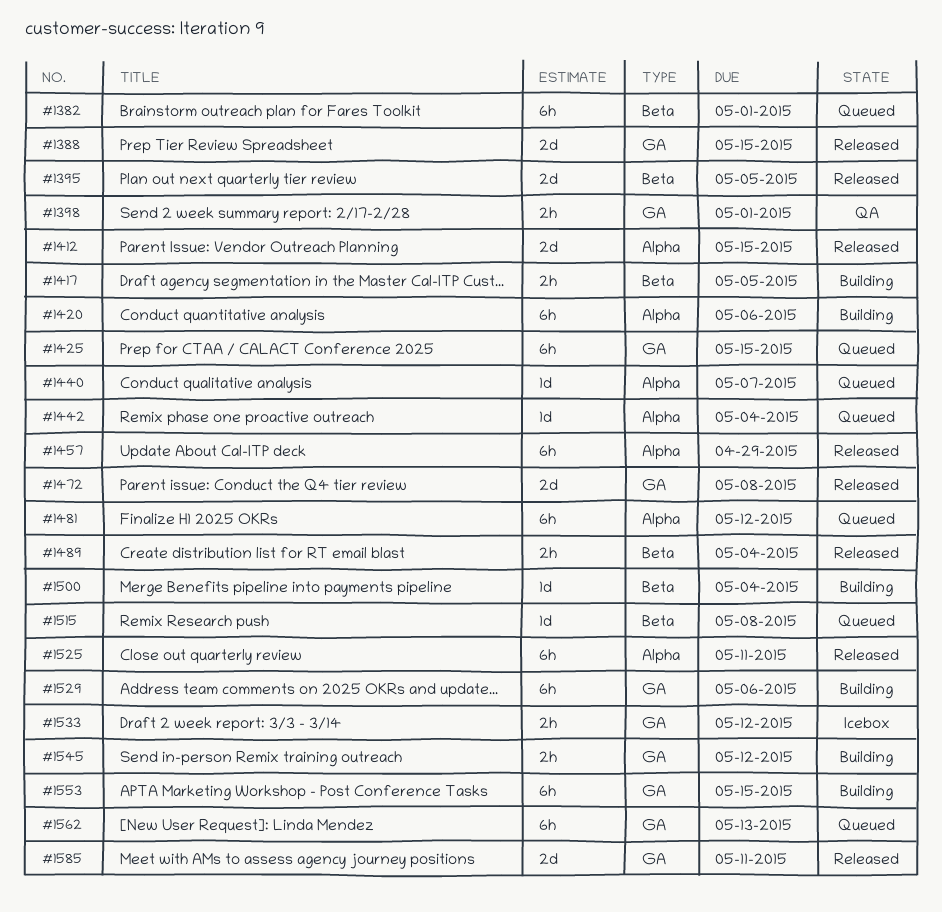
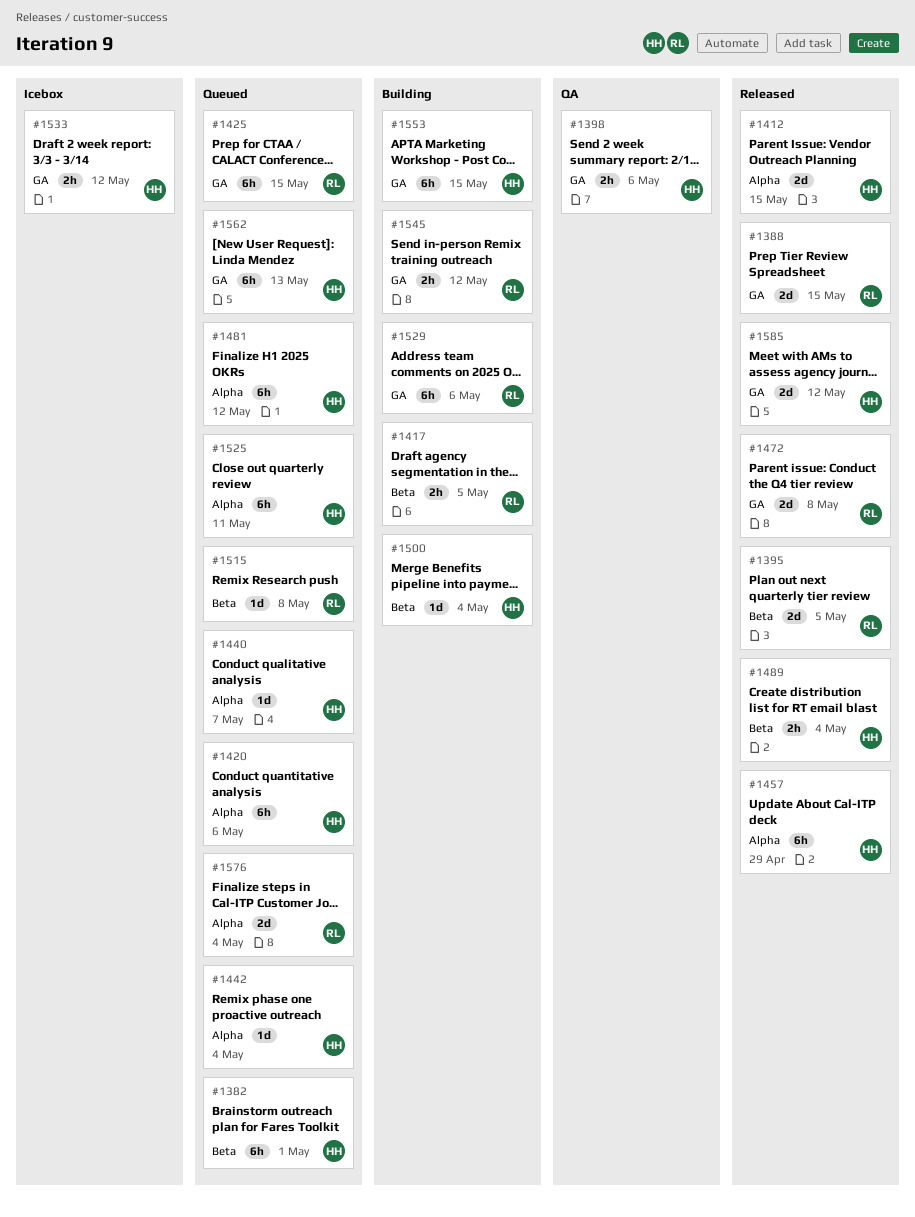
#1398, due: May 1 -> May 6
#1420, status: Building -> Queued
#1525, status: Released -> Queued
#1576: none -> present
#1585, due: May 11 -> May 12

